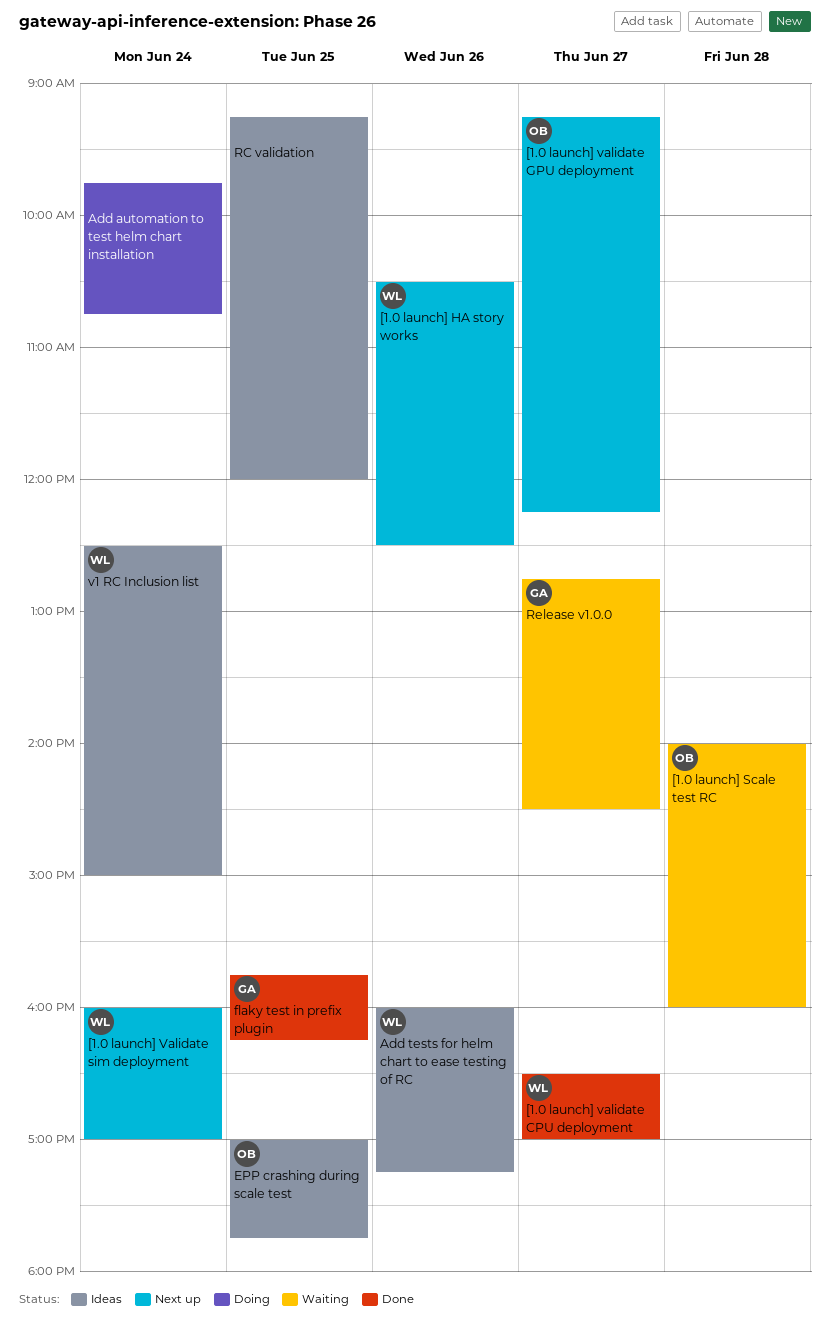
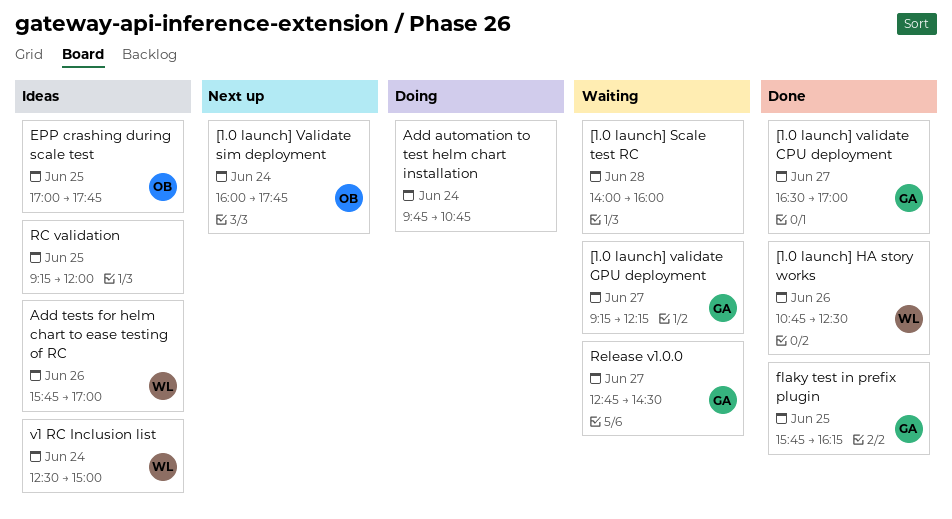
[1.0 launch] HA story works, status: Next up -> Done
[1.0 launch] HA story works, begins: 10:30 -> 10:45
[1.0 launch] Scale test RC, owner: OB -> none
[1.0 launch] validate CPU deployment, owner: WL -> GA
[1.0 launch] validate GPU deployment, status: Next up -> Waiting
[1.0 launch] validate GPU deployment, owner: OB -> GA
[1.0 launch] Validate sim deployment, owner: WL -> OB
[1.0 launch] Validate sim deployment, ends: 17:00 -> 17:45
Add tests for helm chart to ease testing of RC, begins: 16:00 -> 15:45
Add tests for helm chart to ease testing of RC, ends: 17:15 -> 17:00

